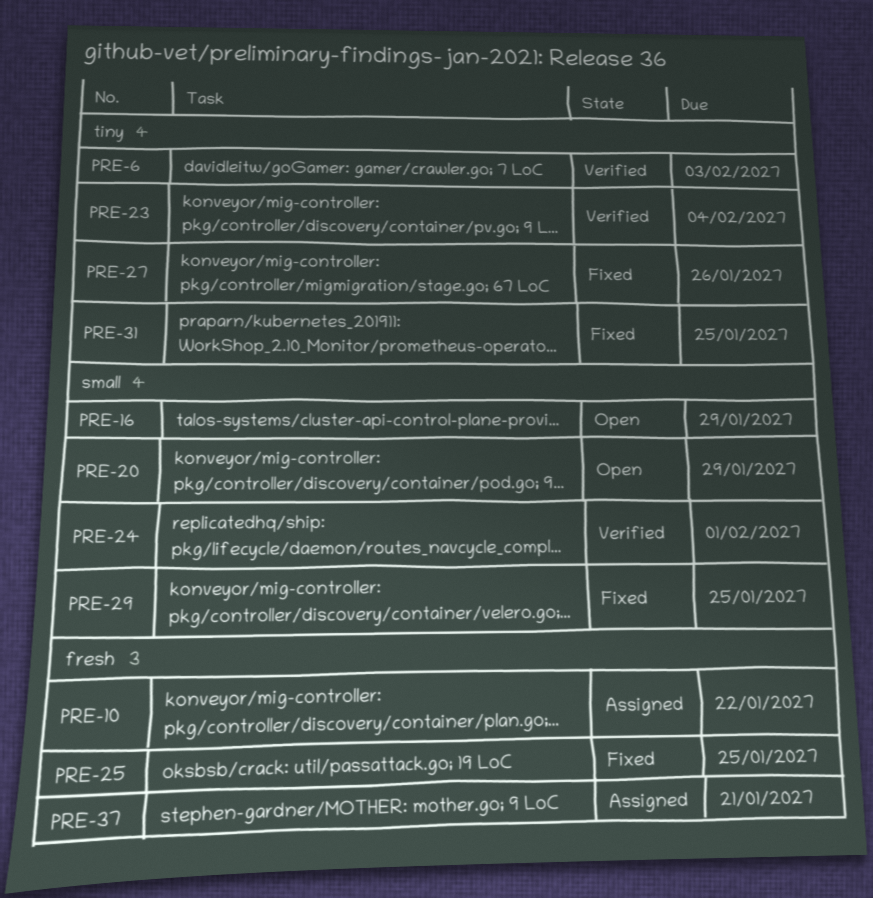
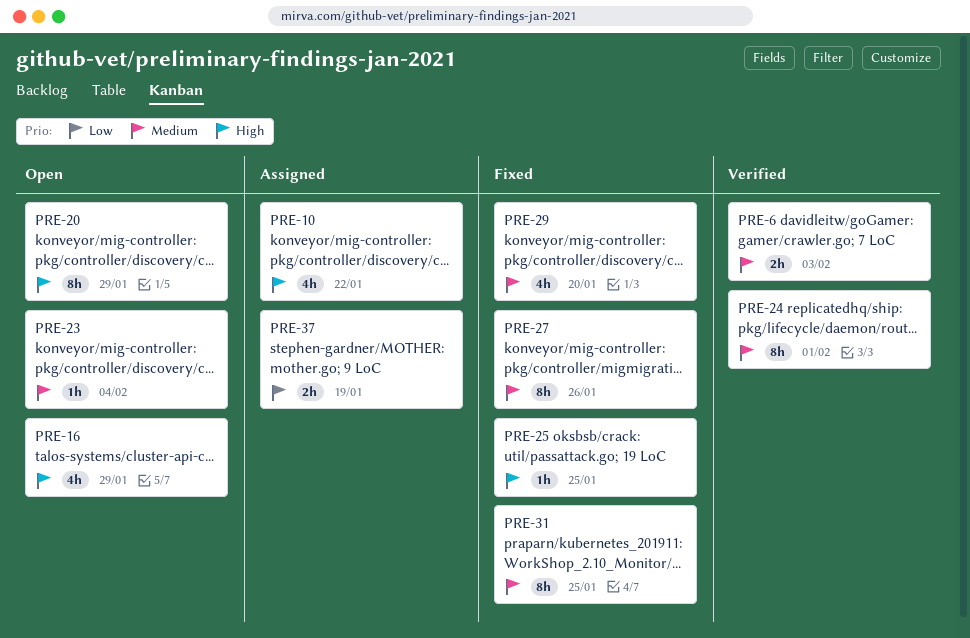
PRE-23, status: Verified -> Open
PRE-29, due: Jan 25 -> Jan 20
PRE-37, due: Jan 21 -> Jan 19

